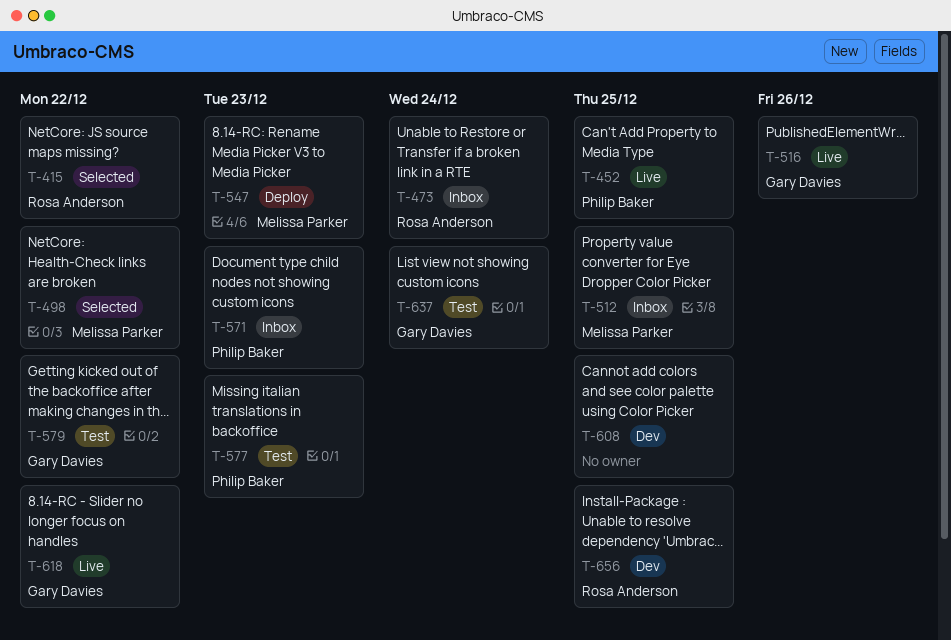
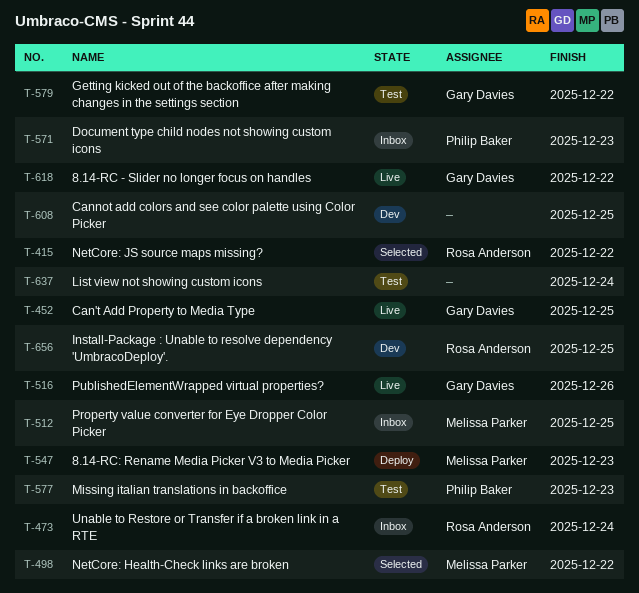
T-452, owner: Philip Baker -> Gary Davies
T-637, owner: Gary Davies -> none

